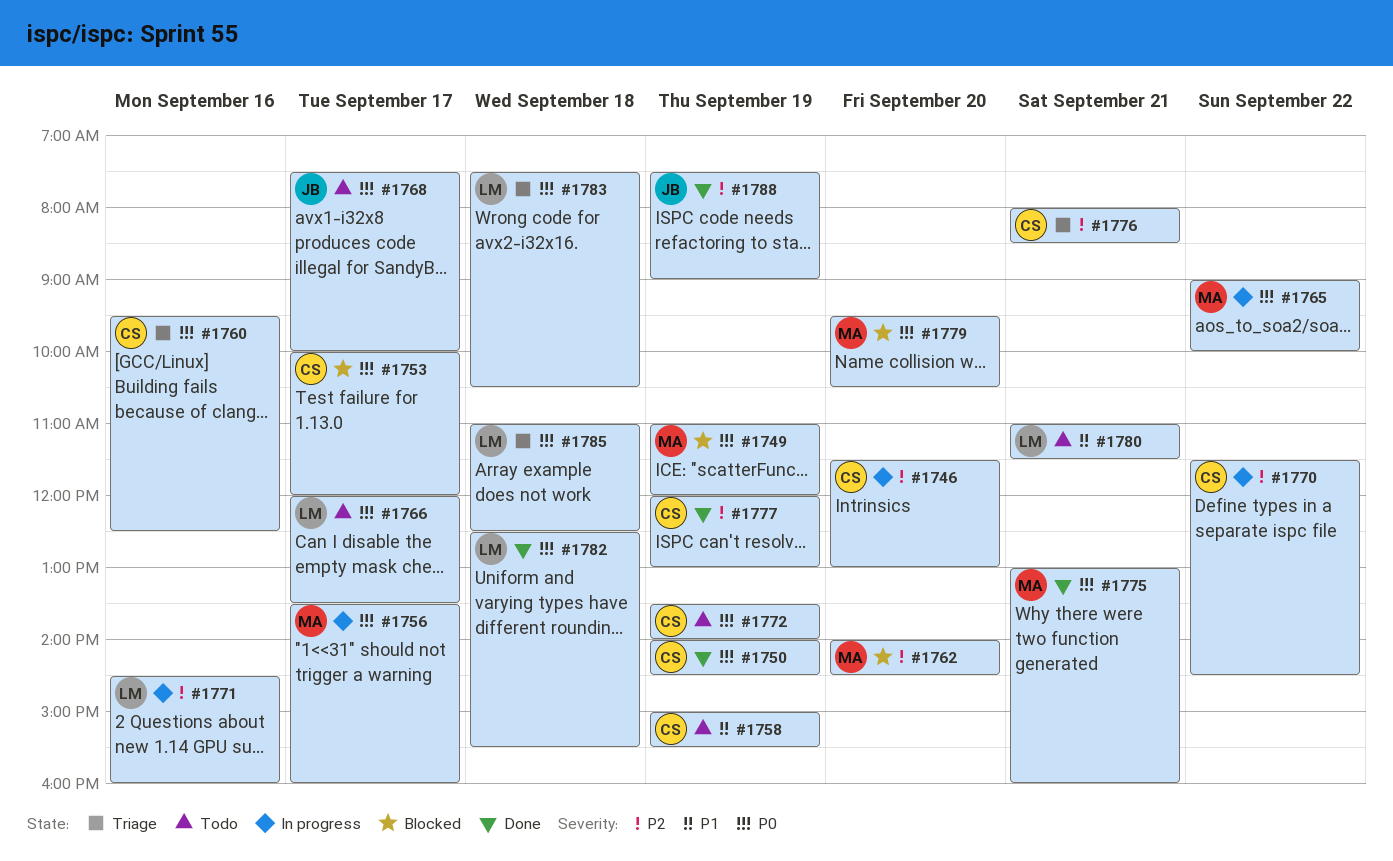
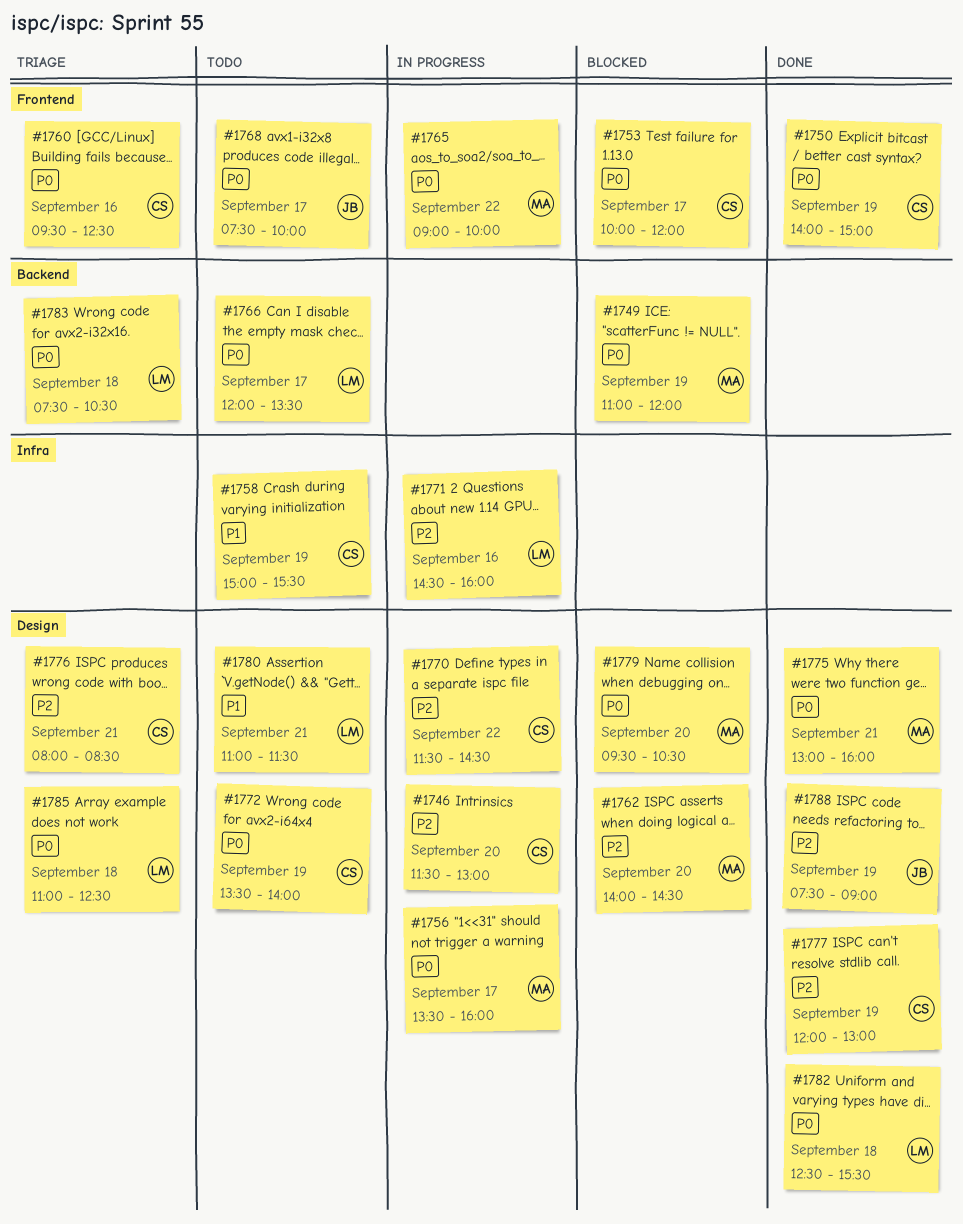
#1750, ends: 14:30 -> 15:00

